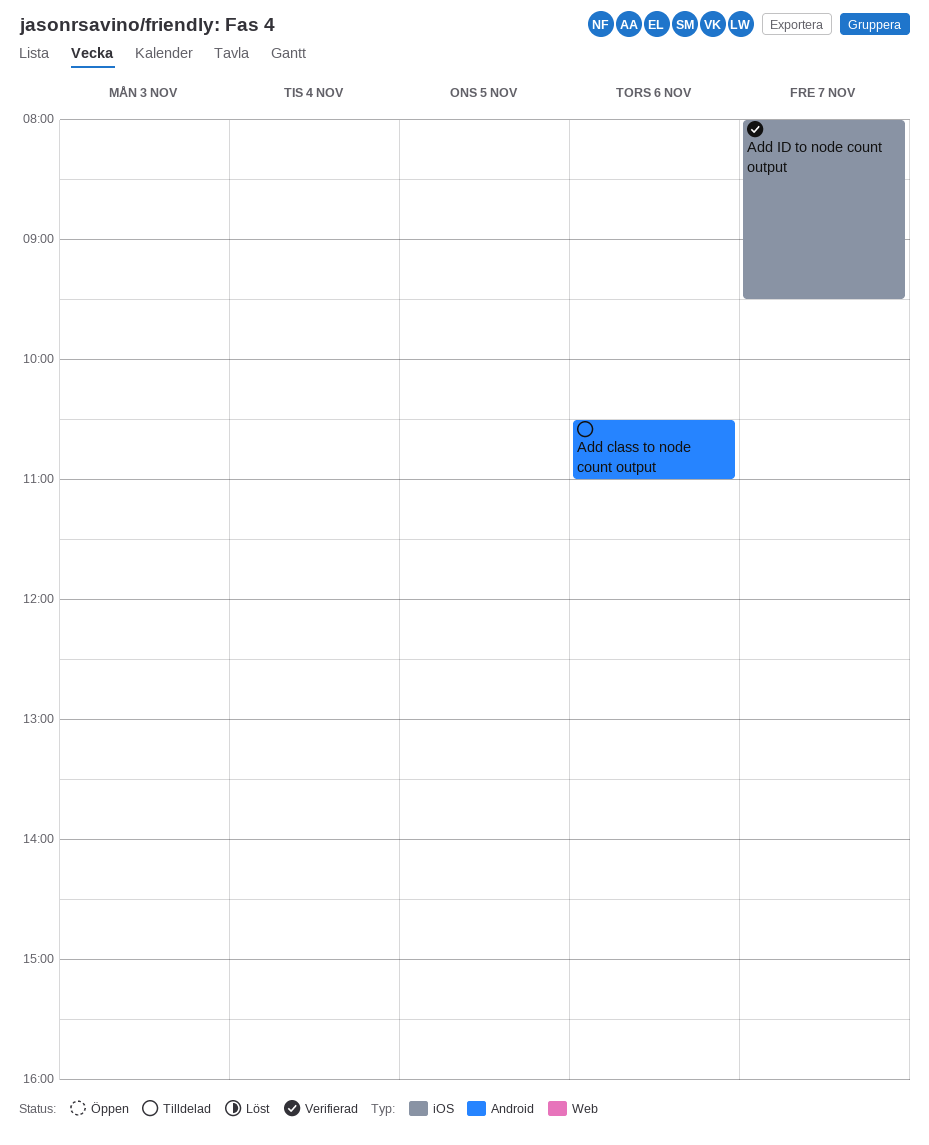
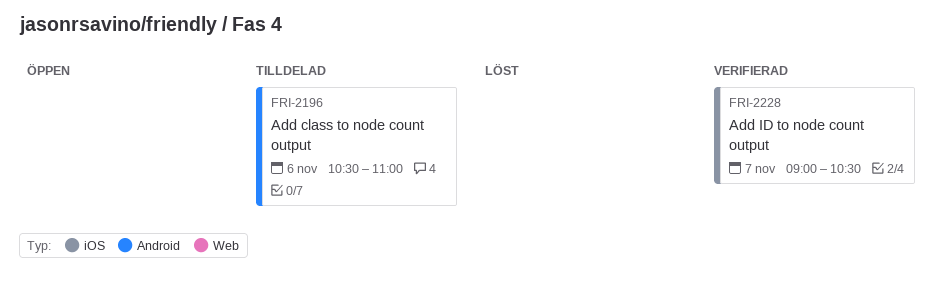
Add ID to node count output, begins: 08:00 -> 09:00
Add ID to node count output, ends: 09:30 -> 10:30

